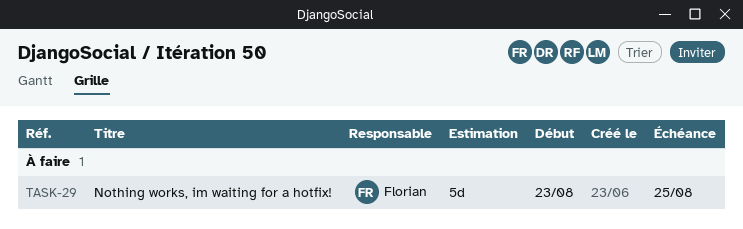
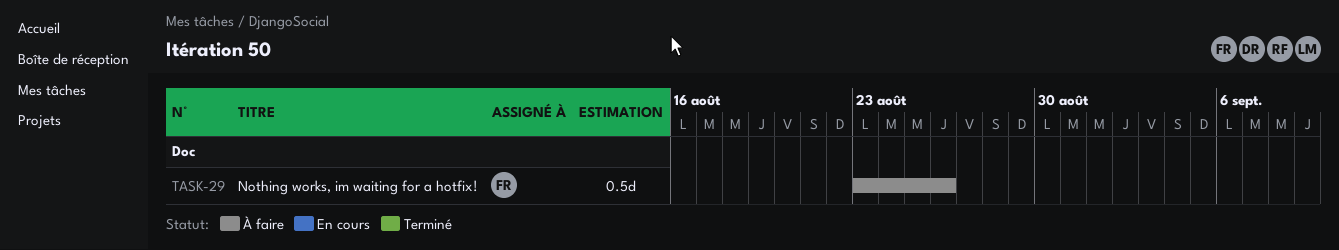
TASK-29, estimate: 5d -> 0.5d
TASK-29, due: Aug 25 -> Aug 26

